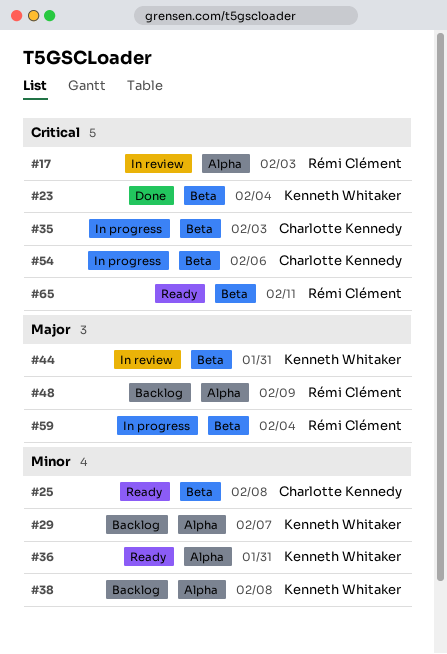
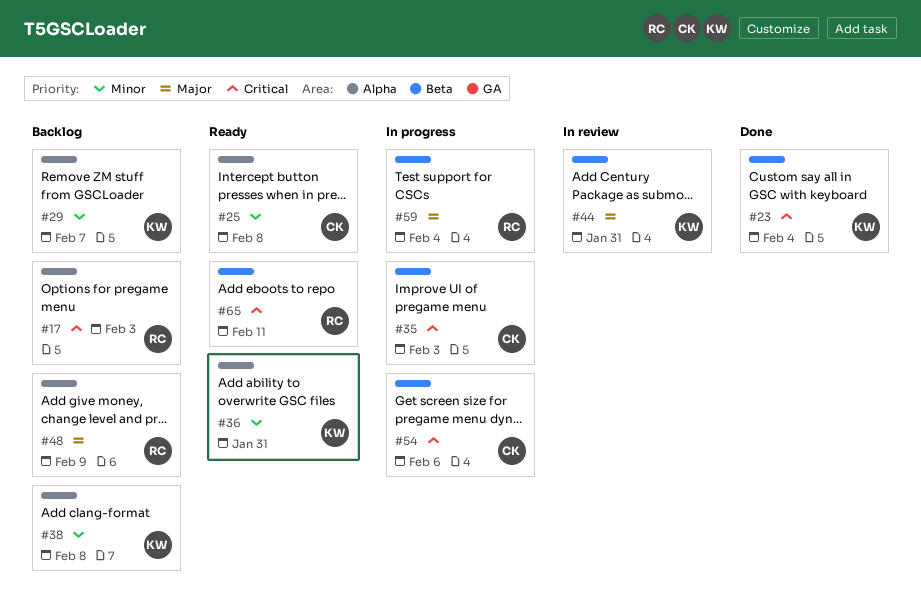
#17, status: In review -> Backlog
#25, label: Beta -> Alpha

